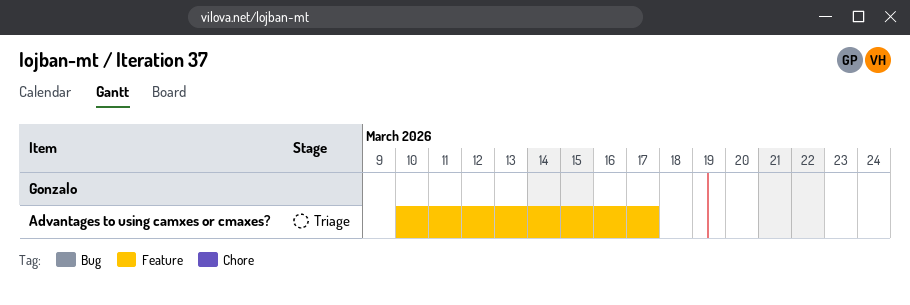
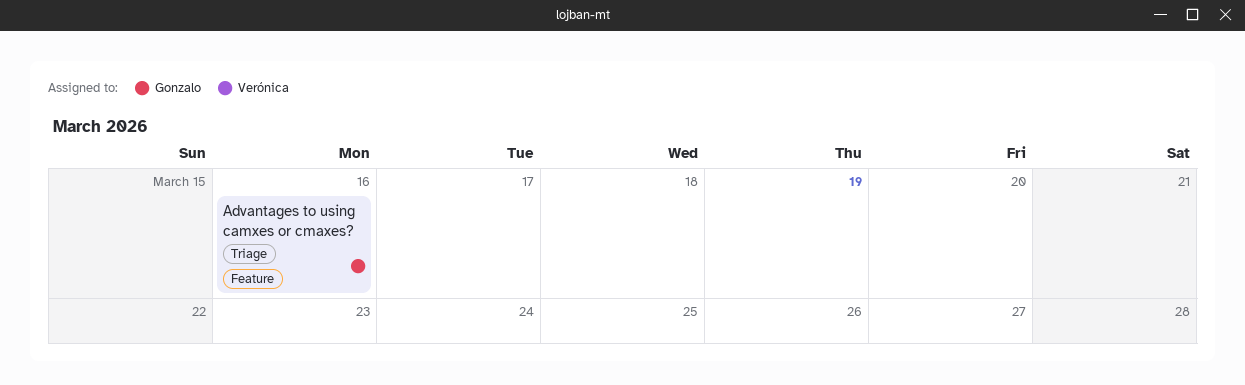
Advantages to using camxes or cmaxes?, due: Mar 17 -> Mar 16

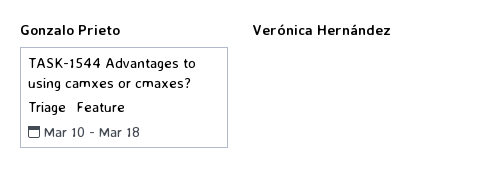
Advantages to using camxes or cmaxes?, due: Mar 16 -> Mar 18

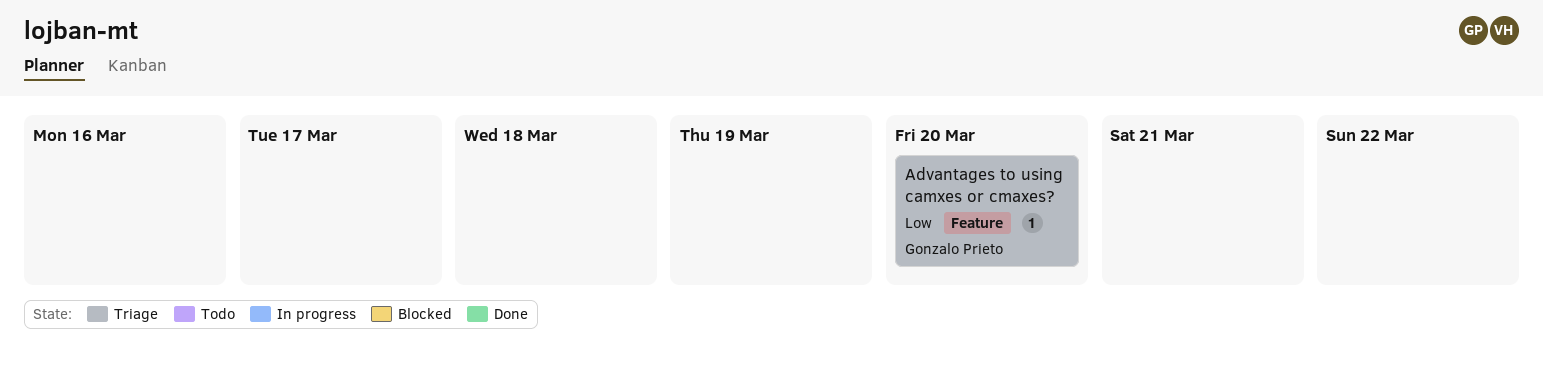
Advantages to using camxes or cmaxes?, due: Mar 18 -> Mar 20

